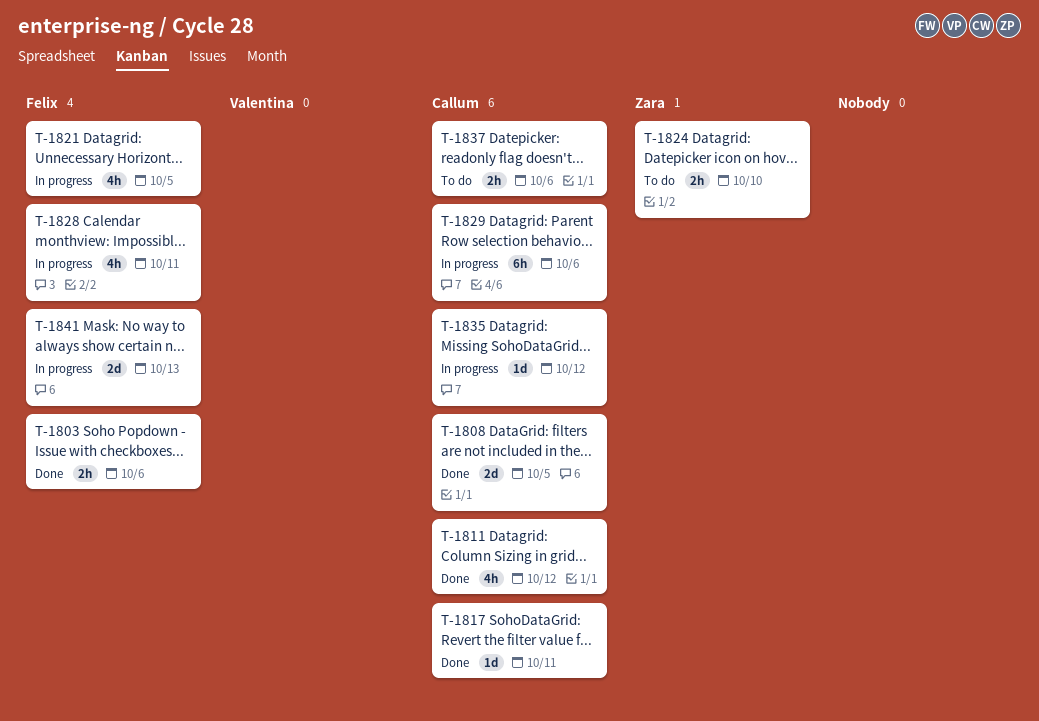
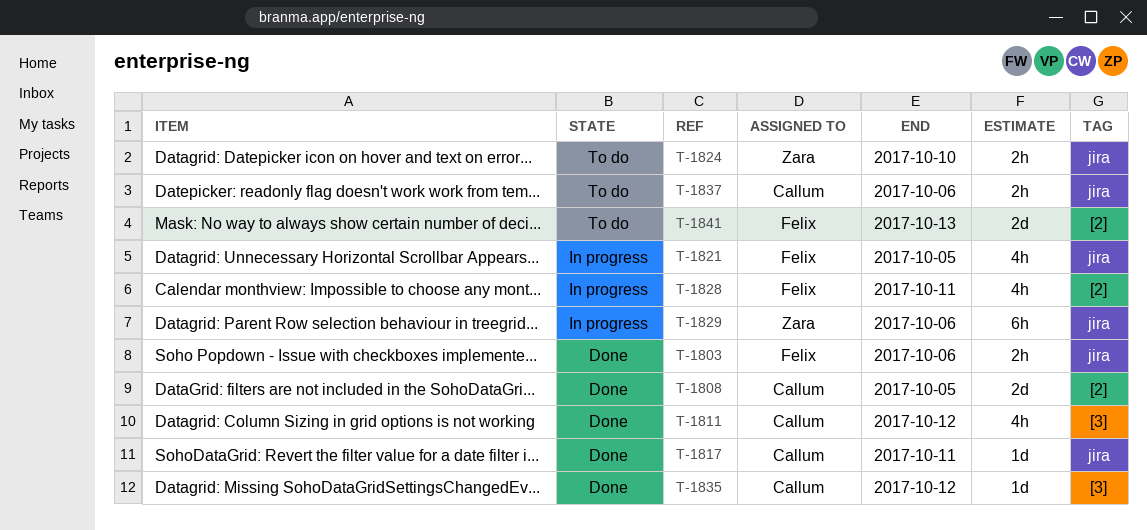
T-1829, owner: Callum -> Zara
T-1835, status: In progress -> Done
T-1841, status: In progress -> To do

